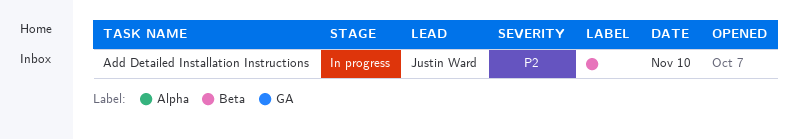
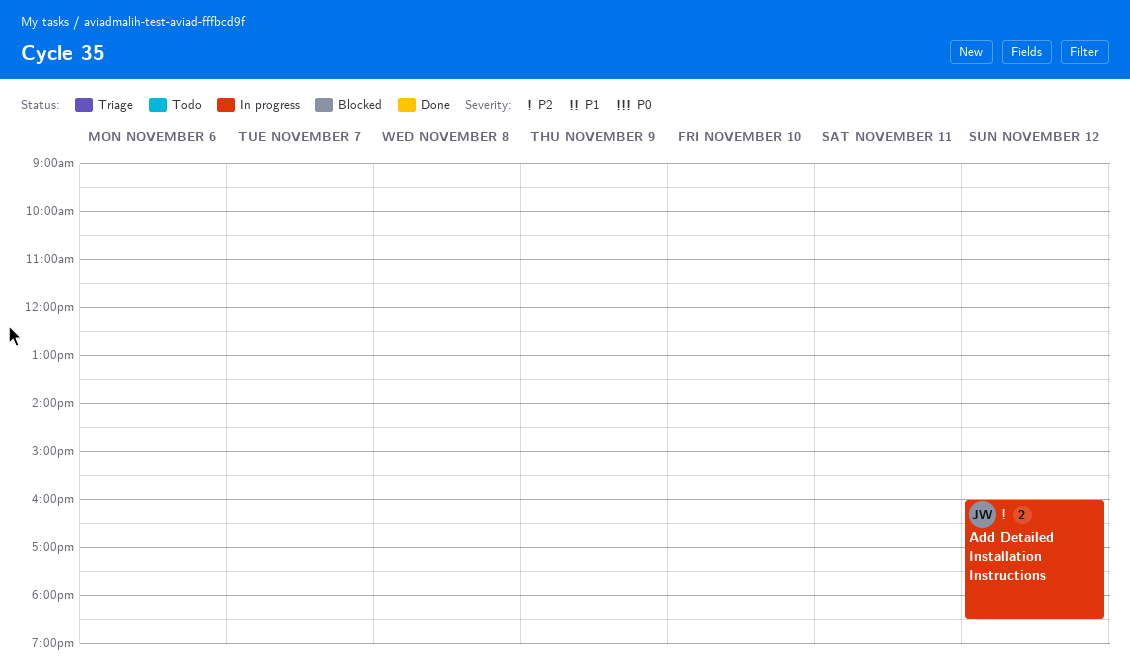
Add Detailed Installation Instructions, day: Nov 10 -> Nov 12

